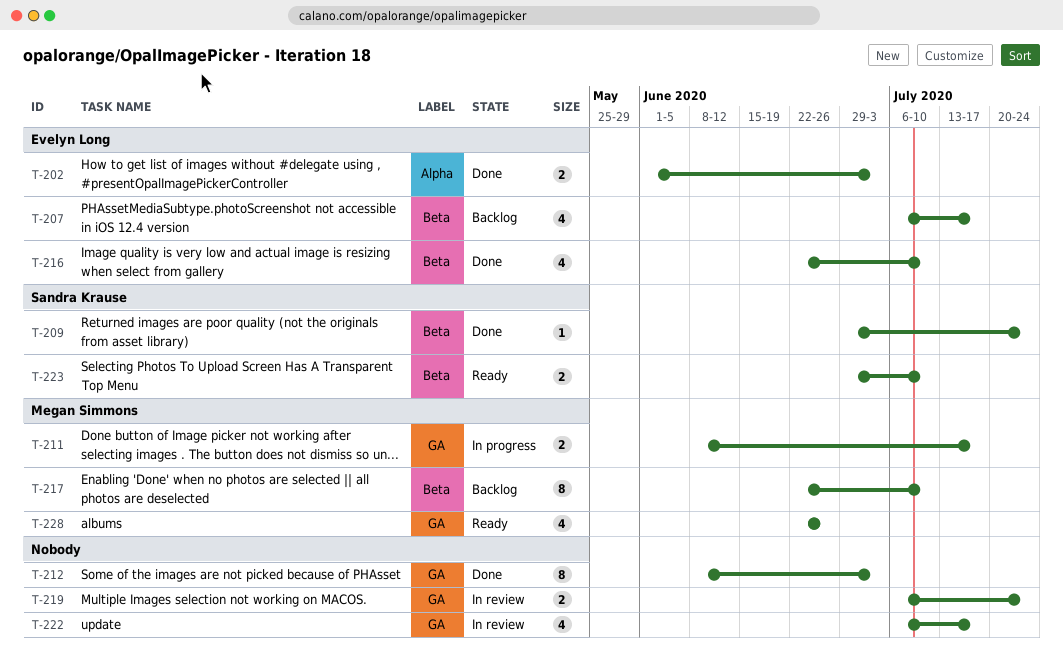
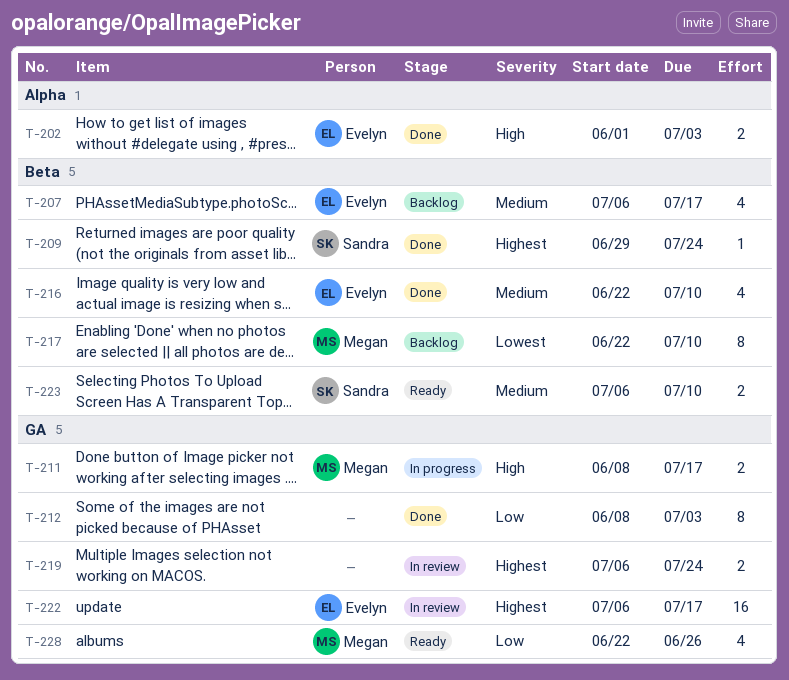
T-222, owner: none -> Evelyn Long
T-222, estimate: 4 -> 16
T-223, start: Jun 29 -> Jul 6

